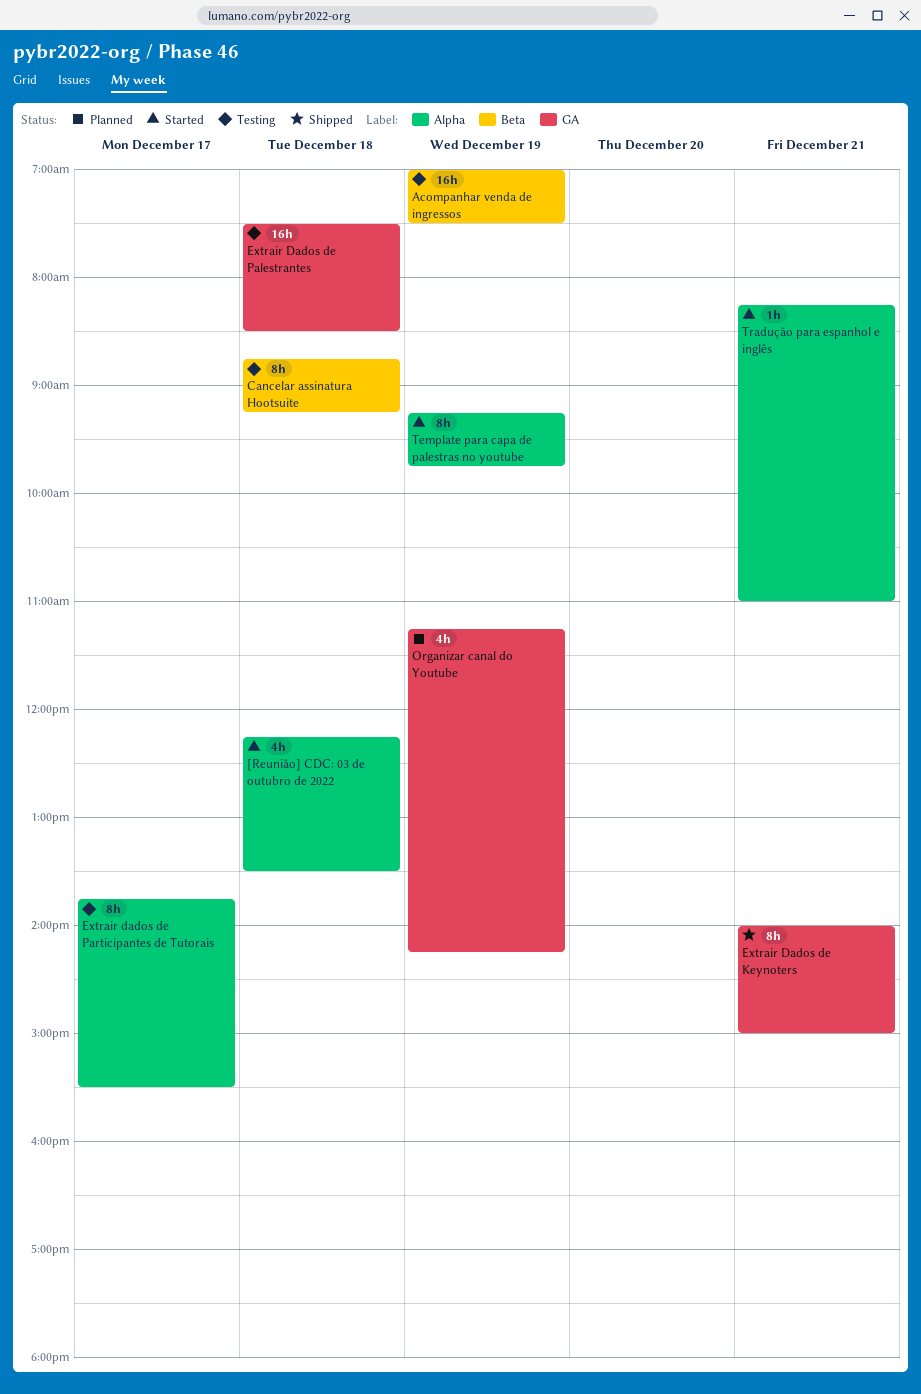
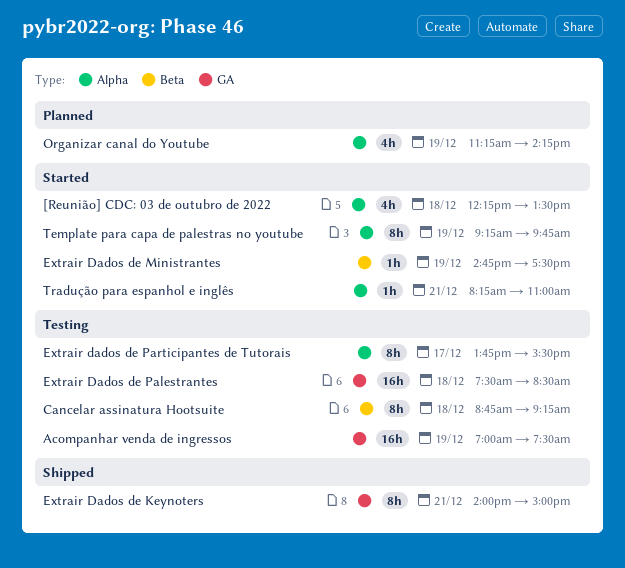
Acompanhar venda de ingressos, label: Beta -> GA
Extrair Dados de Ministrantes: none -> present
Organizar canal do Youtube, label: GA -> Alpha

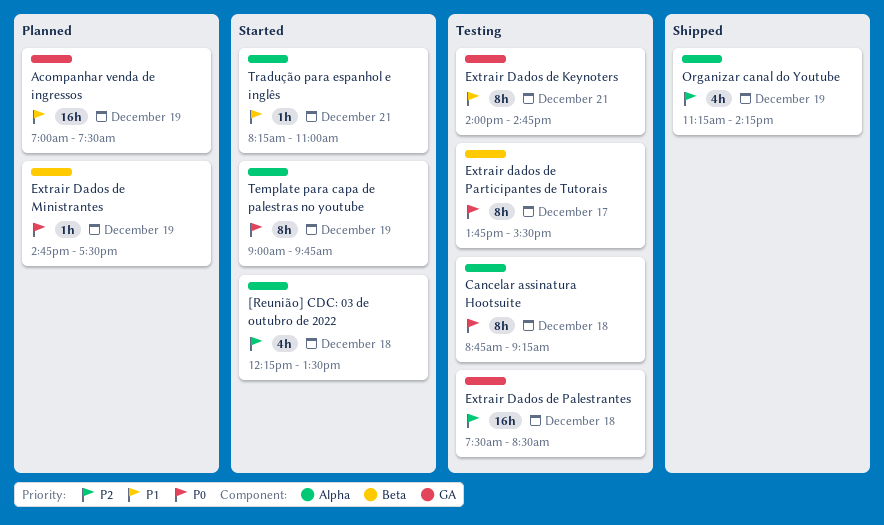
Acompanhar venda de ingressos, status: Testing -> Planned
Cancelar assinatura Hootsuite, label: Beta -> Alpha
Extrair Dados de Keynoters, status: Shipped -> Testing
Extrair Dados de Keynoters, ends: 15:00 -> 14:45
Extrair Dados de Ministrantes, status: Started -> Planned
Extrair dados de Participantes de Tutorais, label: Alpha -> Beta
Organizar canal do Youtube, status: Planned -> Shipped
Template para capa de palestras no youtube, begins: 09:15 -> 09:00

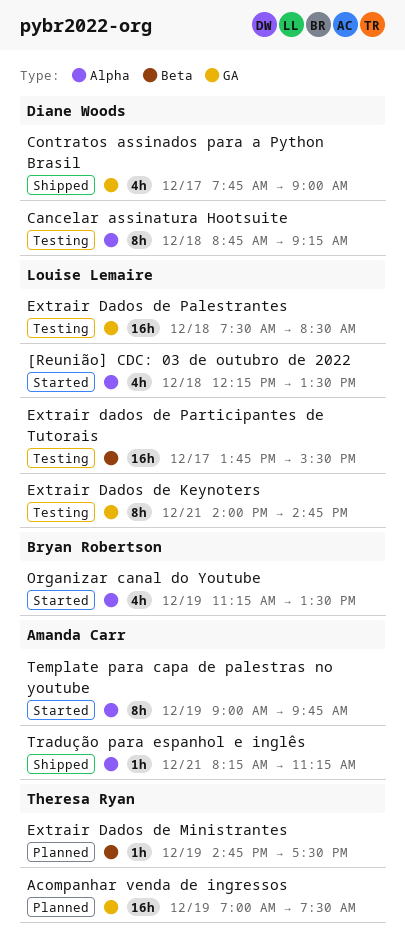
Contratos assinados para a Python Brasil: none -> present
Extrair dados de Participantes de Tutorais, estimate: 8h -> 16h
Organizar canal do Youtube, status: Shipped -> Started
Organizar canal do Youtube, ends: 14:15 -> 13:30
Tradução para espanhol e inglês, status: Started -> Shipped
Tradução para espanhol e inglês, ends: 11:00 -> 11:15

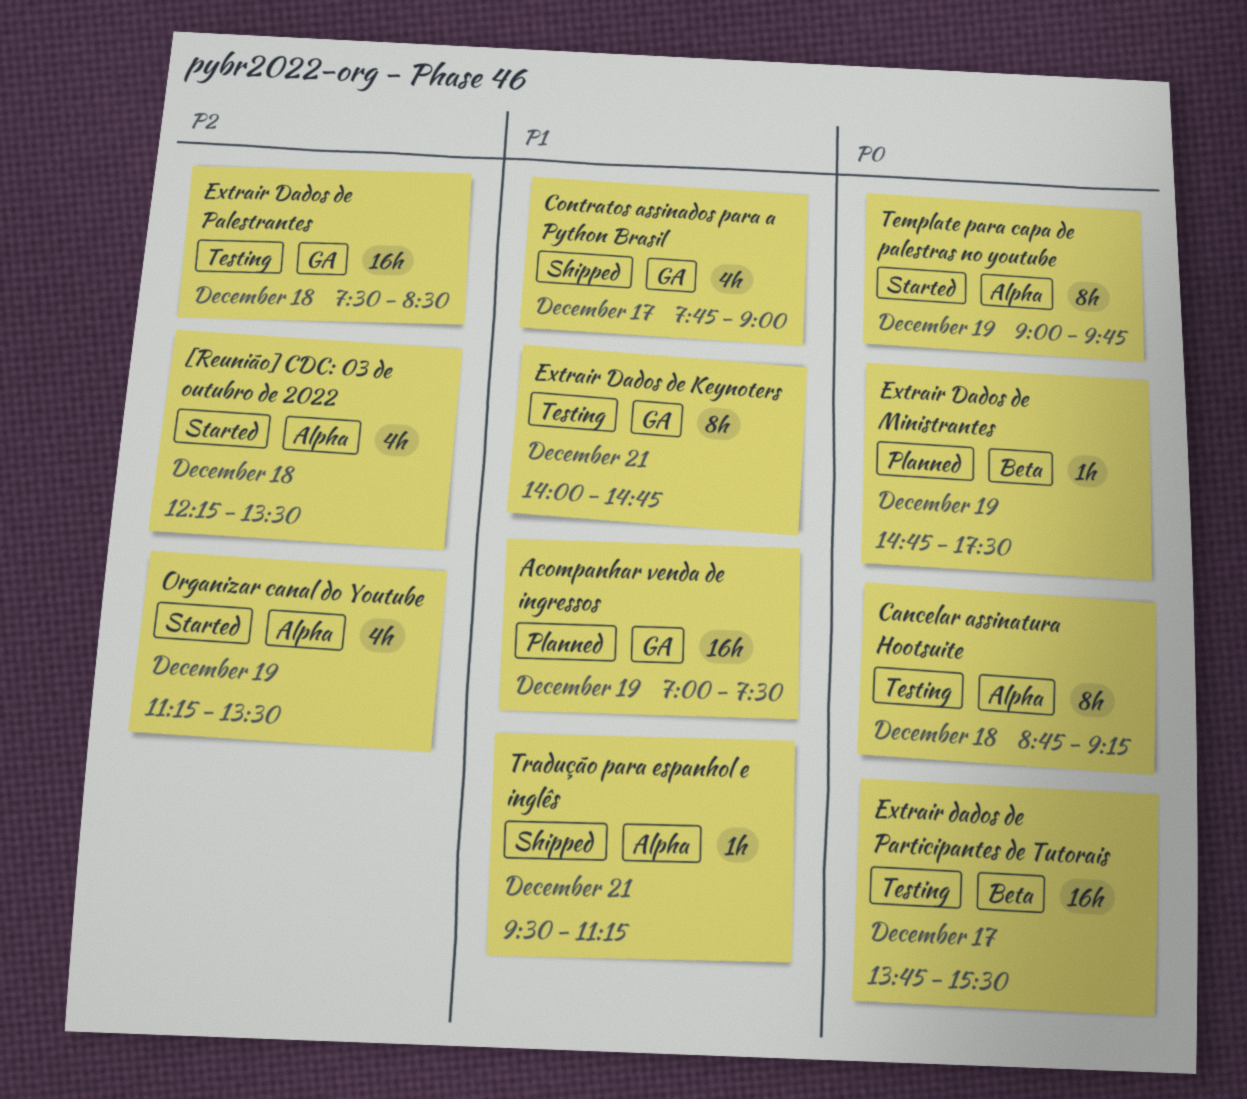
Tradução para espanhol e inglês, begins: 08:15 -> 09:30

